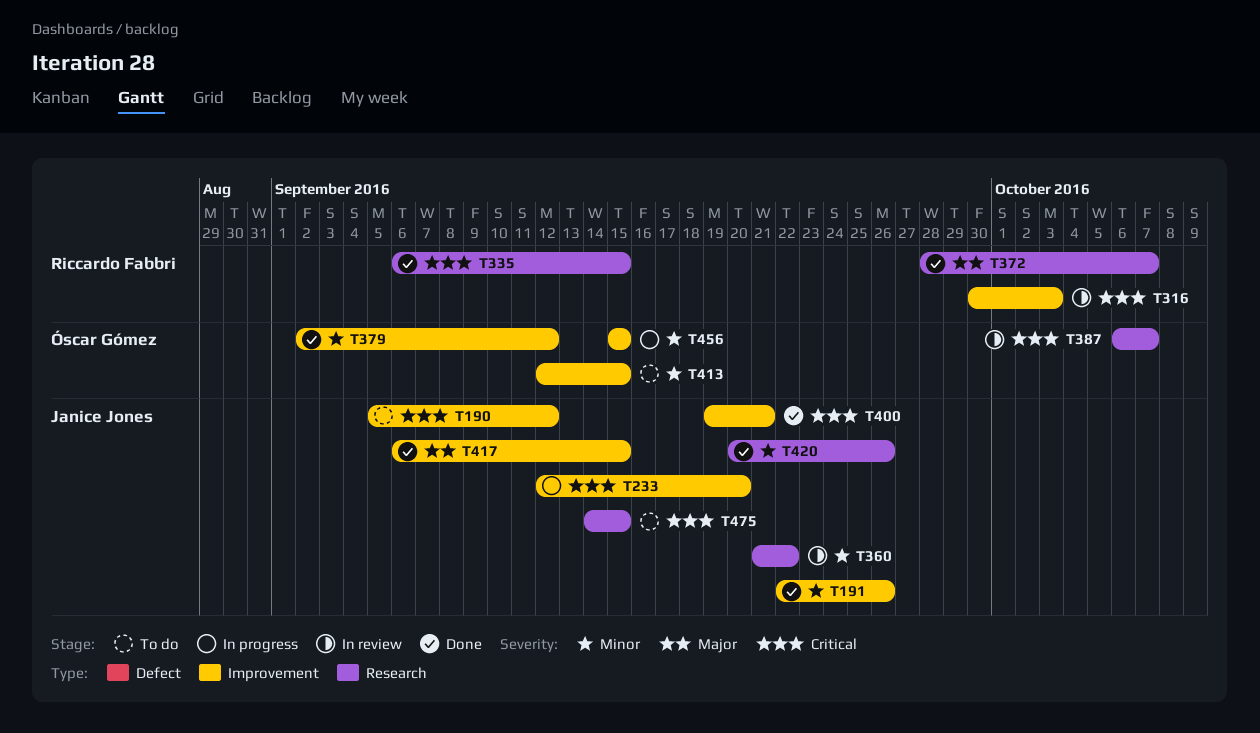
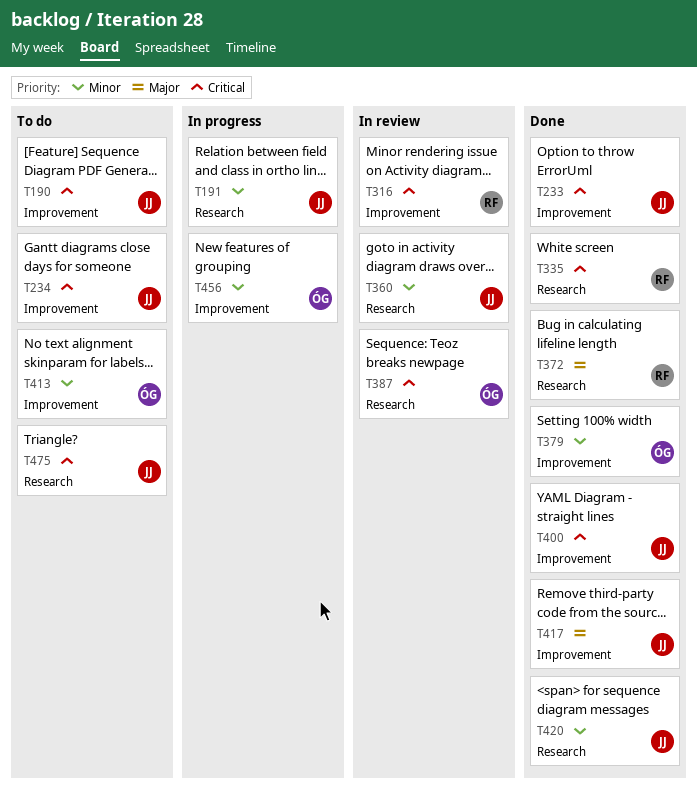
T191, status: Done -> In progress
T191, label: Improvement -> Research
T233, status: In progress -> Done
T234: none -> present

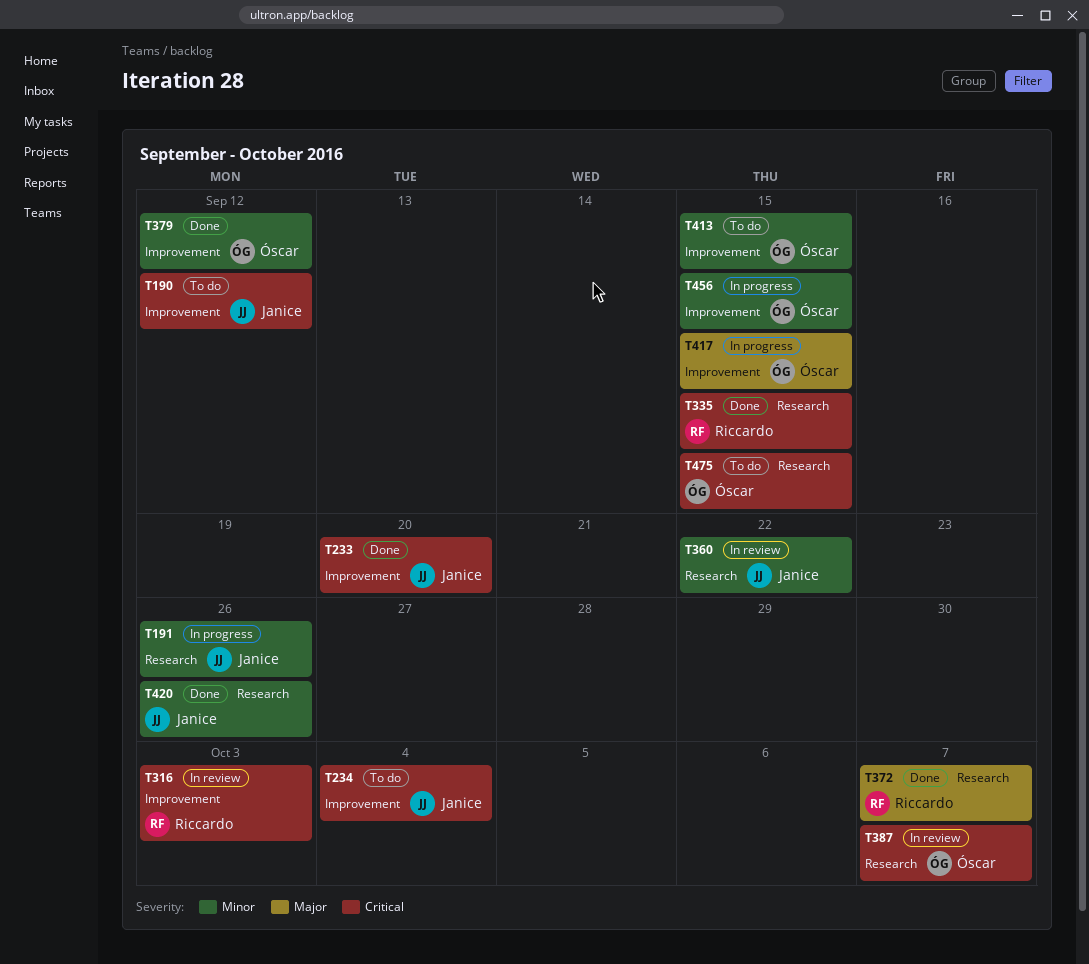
T400: present -> none
T417, status: Done -> In progress
T417, owner: Janice -> Óscar
T475, owner: Janice -> Óscar

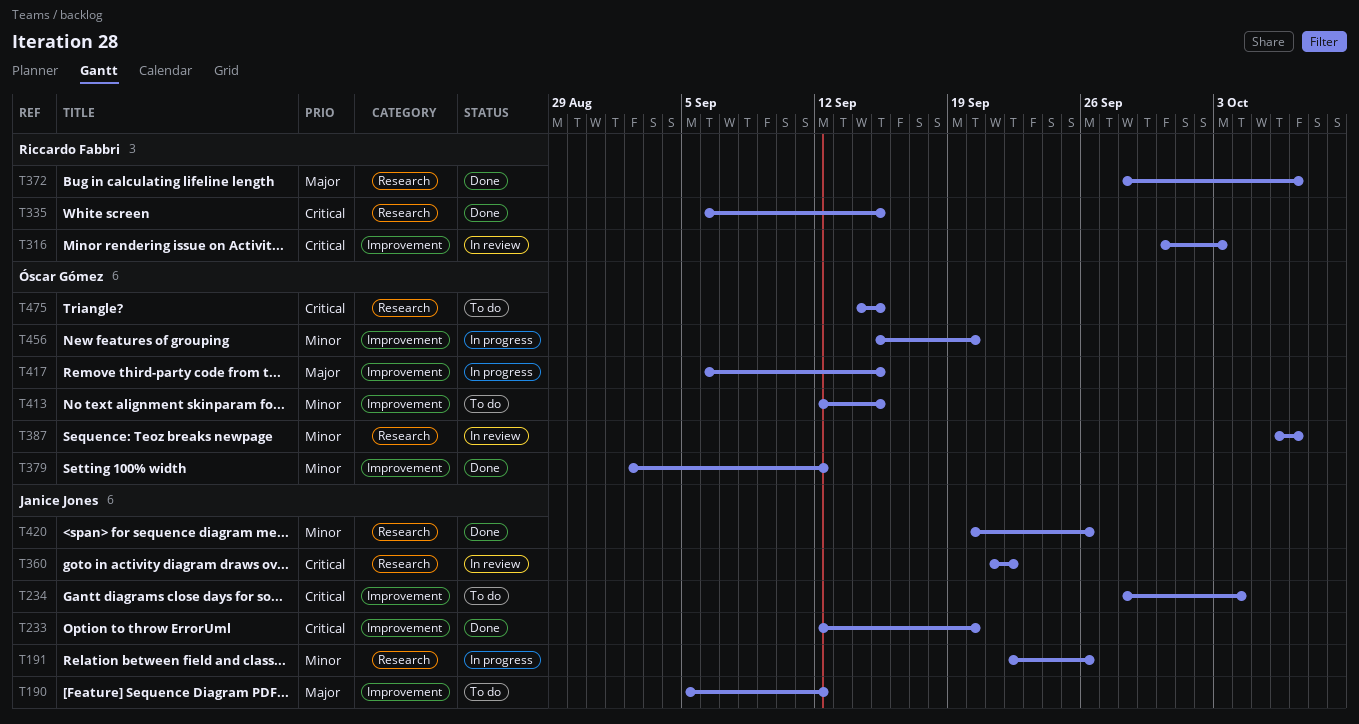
T190, priority: Critical -> Major
T360, priority: Minor -> Critical
T387, priority: Critical -> Minor
T456, due: Sep 15 -> Sep 20

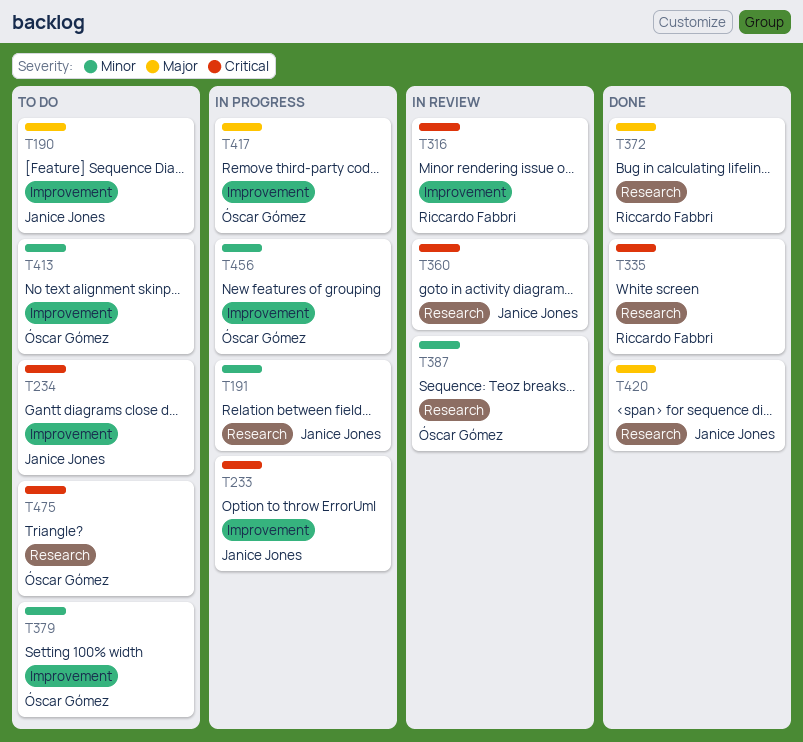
T233, status: Done -> In progress
T379, status: Done -> To do
T420, priority: Minor -> Major

